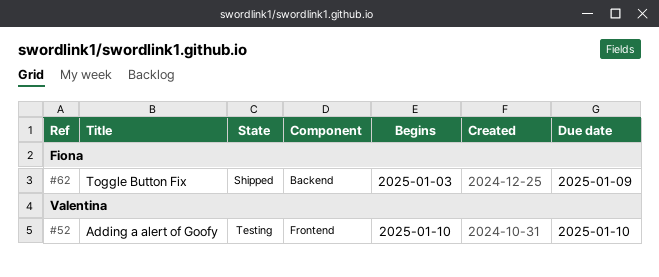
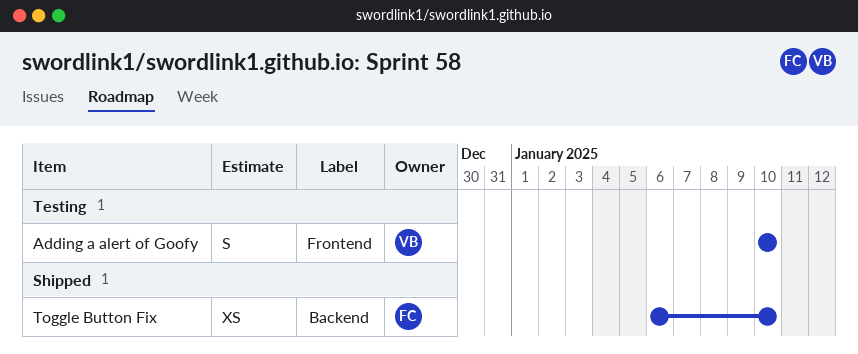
Toggle Button Fix, start: Jan 3 -> Jan 6
Toggle Button Fix, due: Jan 9 -> Jan 10

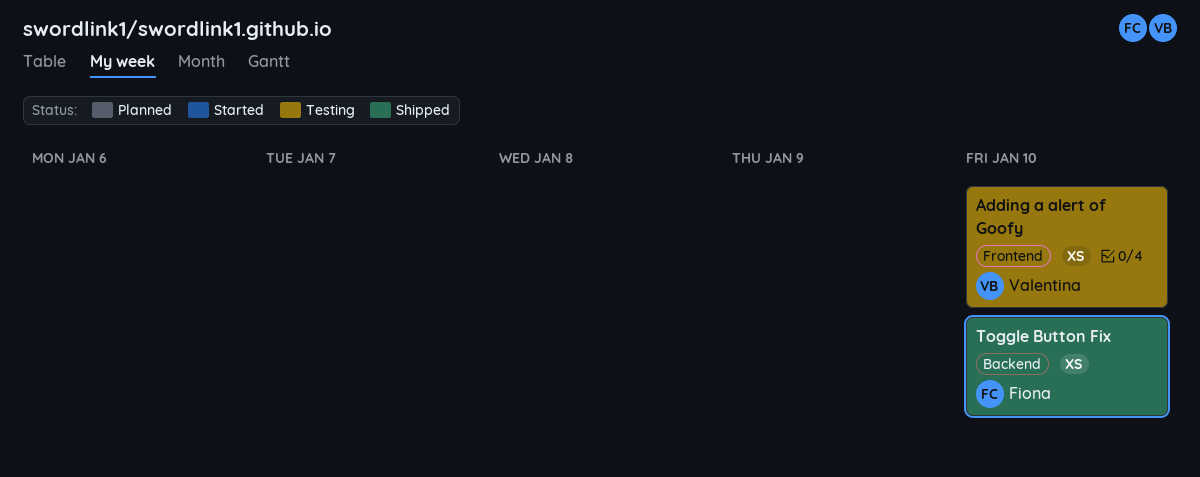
Adding a alert of Goofy, estimate: S -> XS

